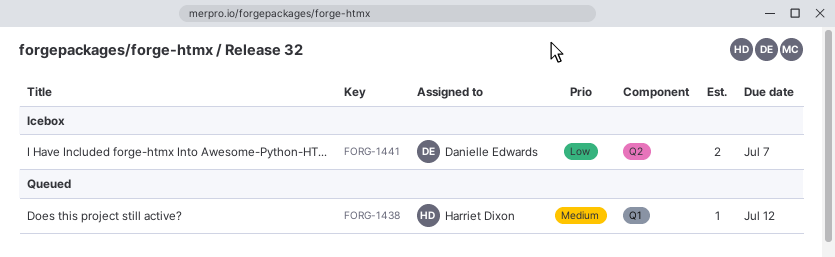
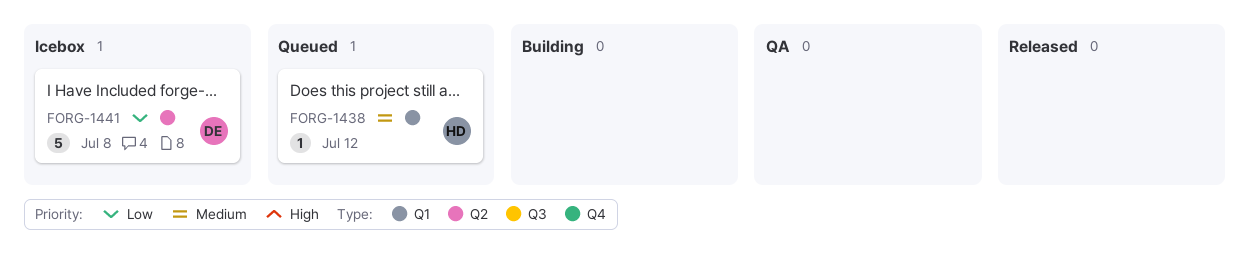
FORG-1441, estimate: 2 -> 5
FORG-1441, due: Jul 7 -> Jul 8

